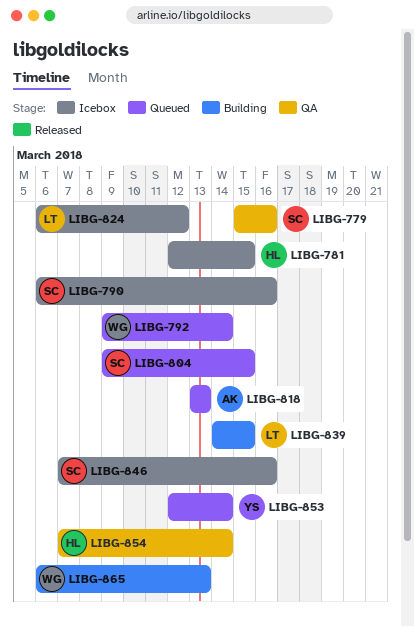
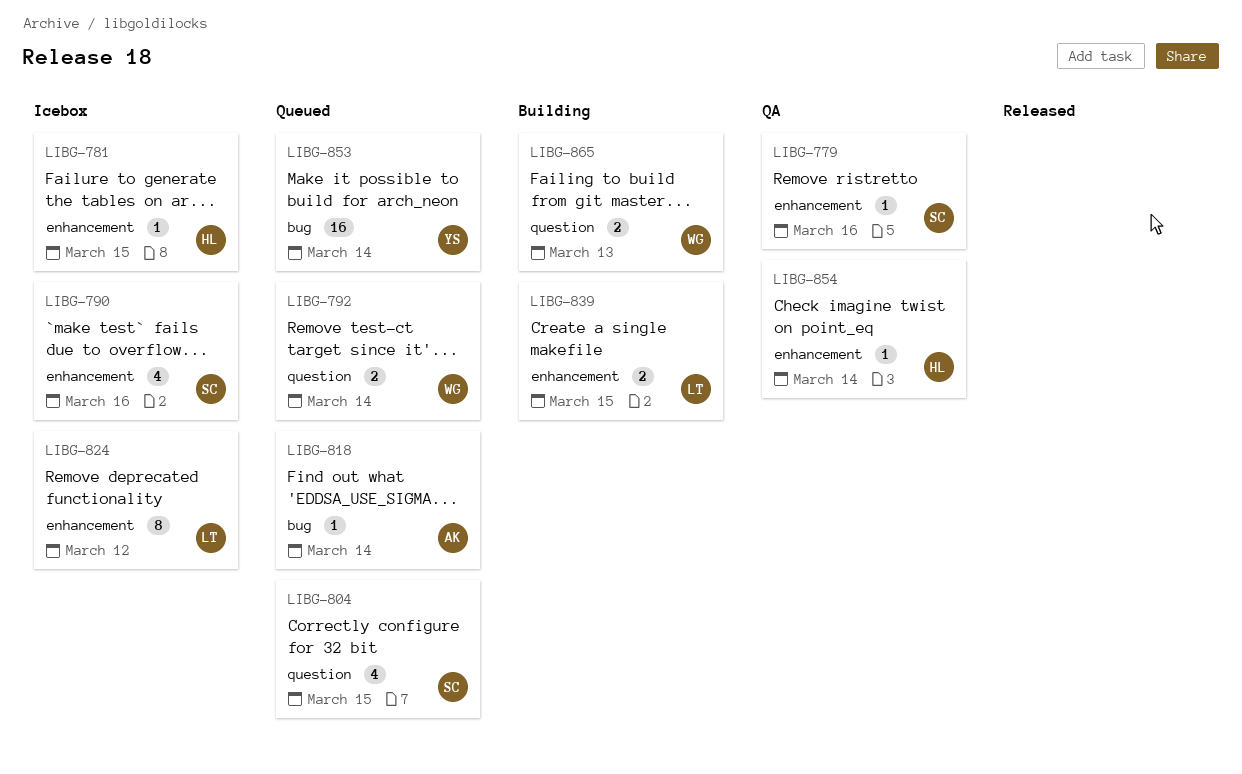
LIBG-818, due: Mar 13 -> Mar 14
LIBG-846: present -> none

